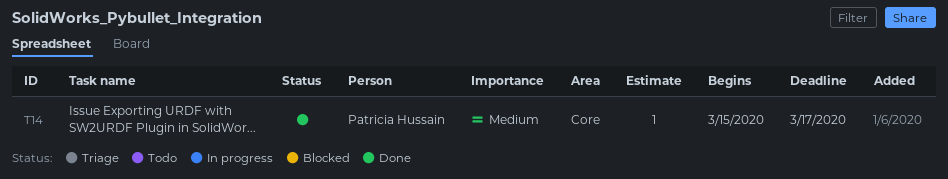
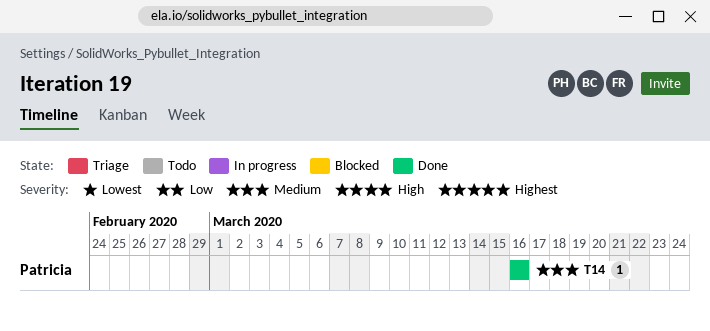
T14, start: Mar 15 -> Mar 16
T14, due: Mar 17 -> Mar 16

